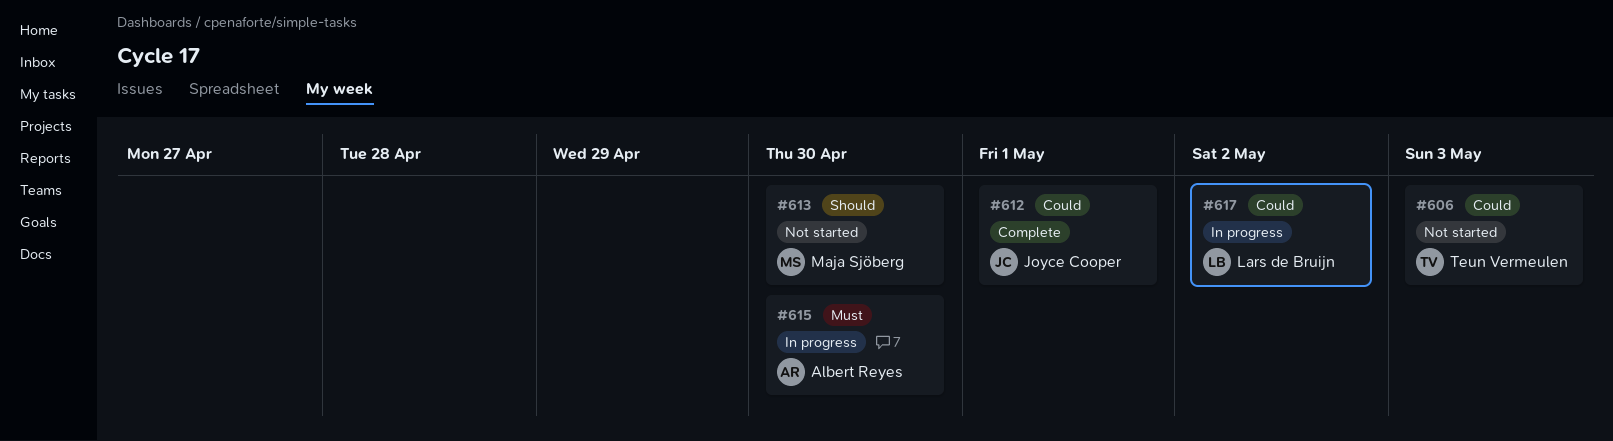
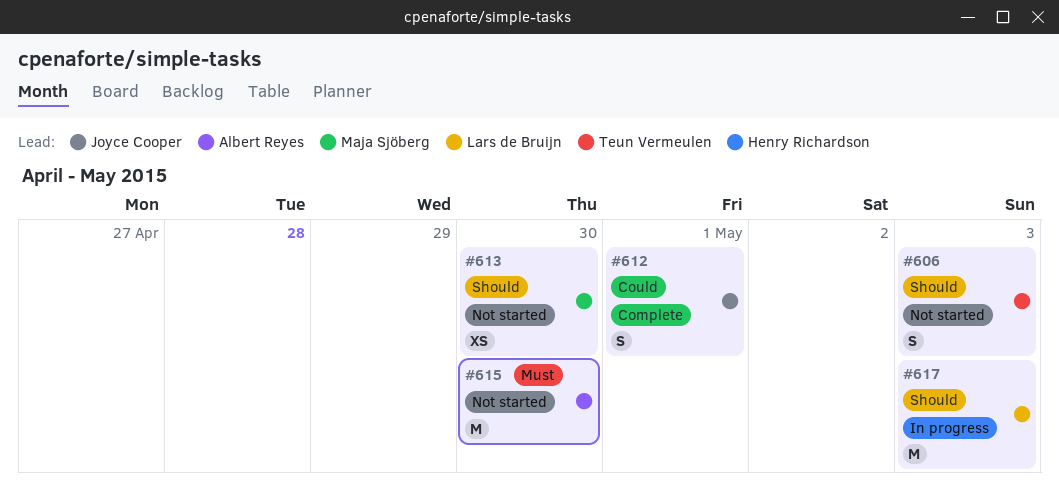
#606, priority: Could -> Should
#615, status: In progress -> Not started
#617, priority: Could -> Should
#617, due: May 2 -> May 3

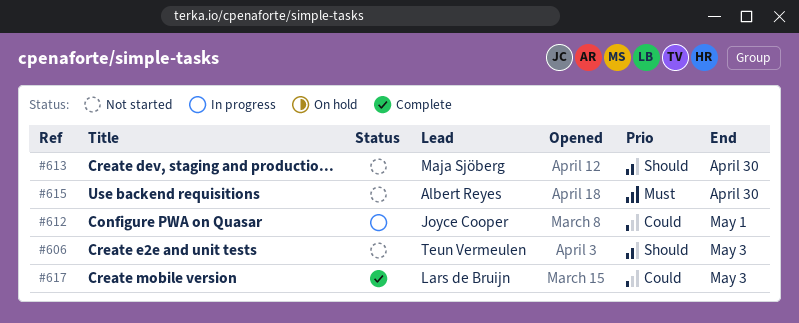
#612, status: Complete -> In progress
#617, status: In progress -> Complete
#617, priority: Should -> Could

